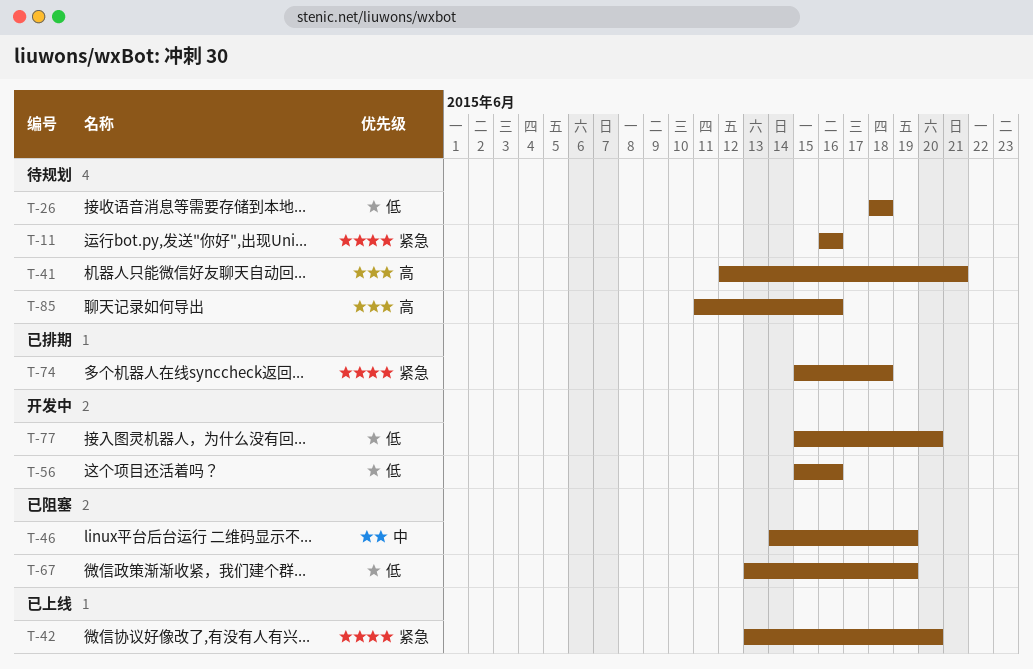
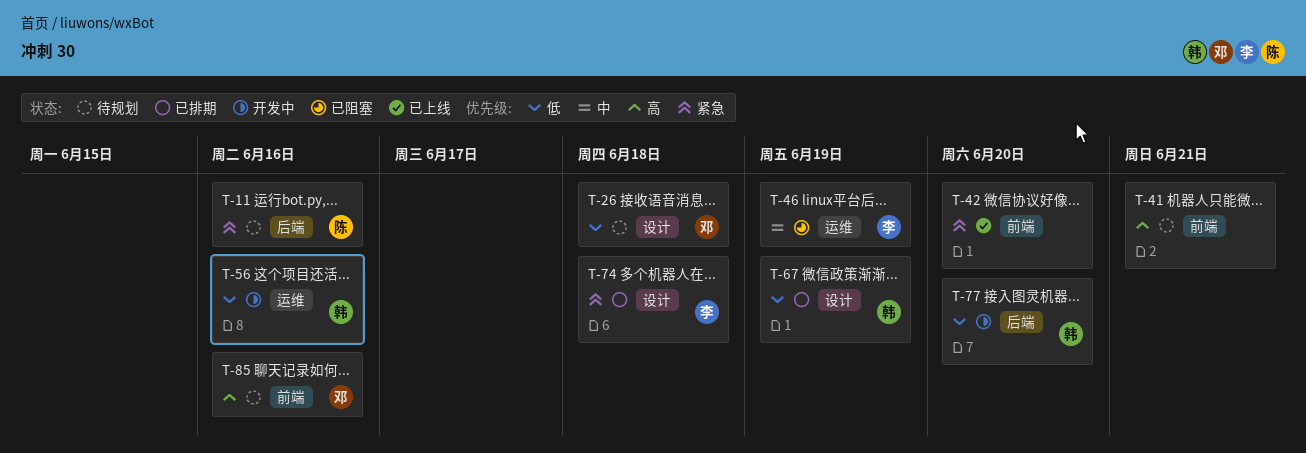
T-67, status: 已阻塞 -> 已排期

